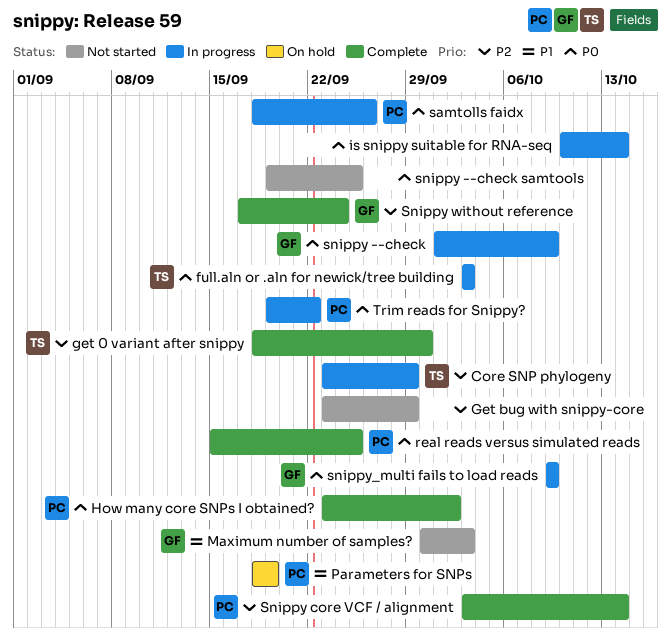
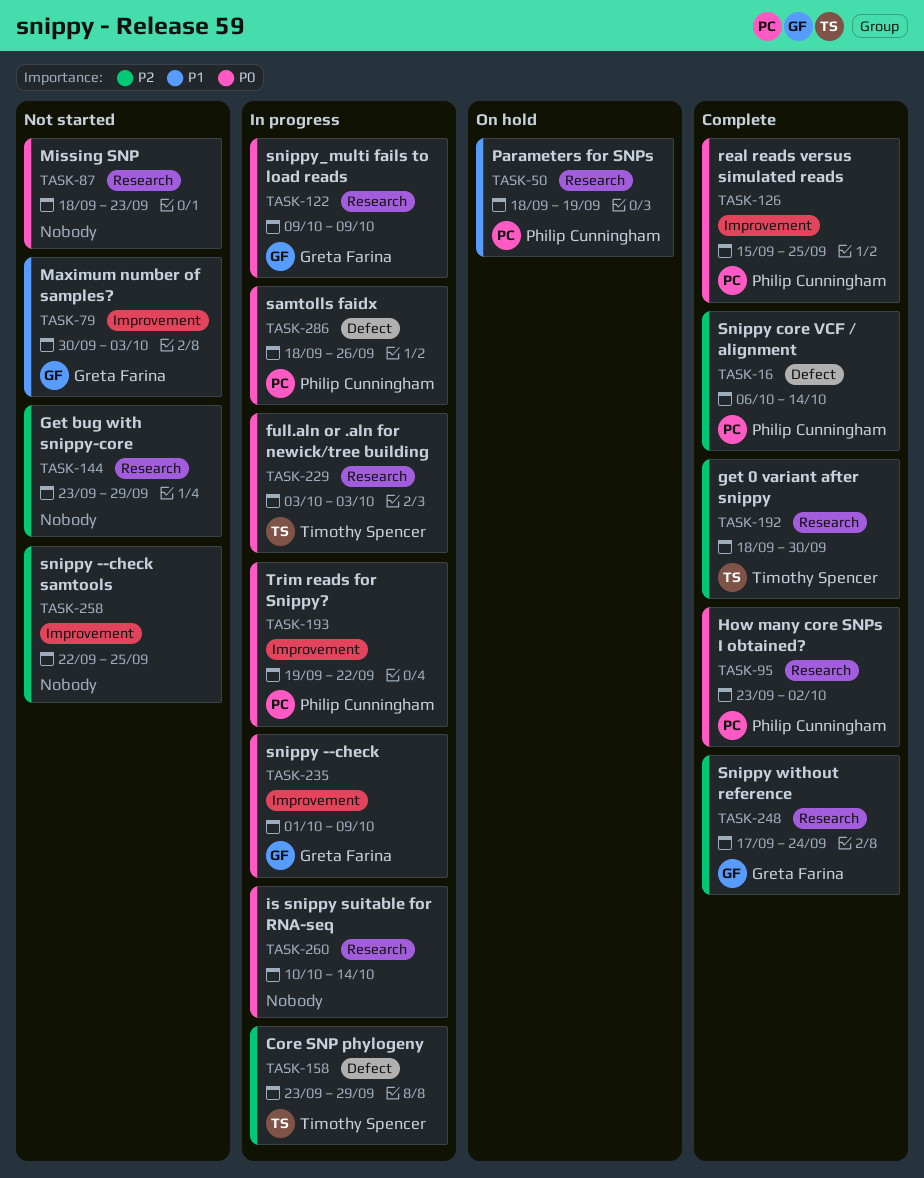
Missing SNP: none -> present
snippy --check samtools, priority: P0 -> P2
snippy --check samtools, start: Sep 19 -> Sep 22
Snippy core VCF / alignment, start: Oct 3 -> Oct 6

